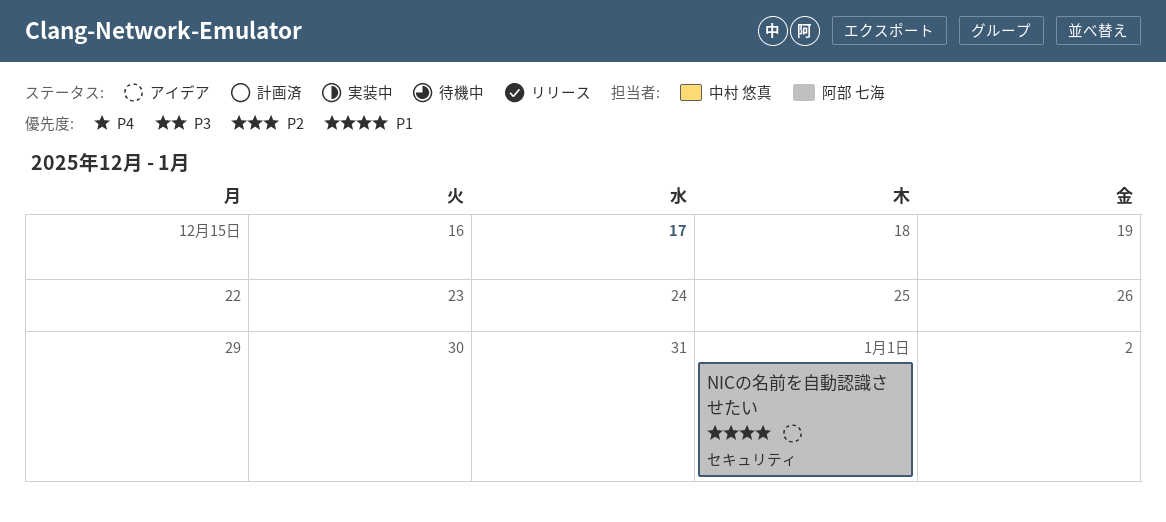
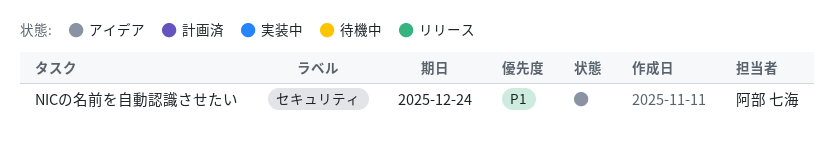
NICの名前を自動認識させたい, due: Jan 1 -> Dec 24

